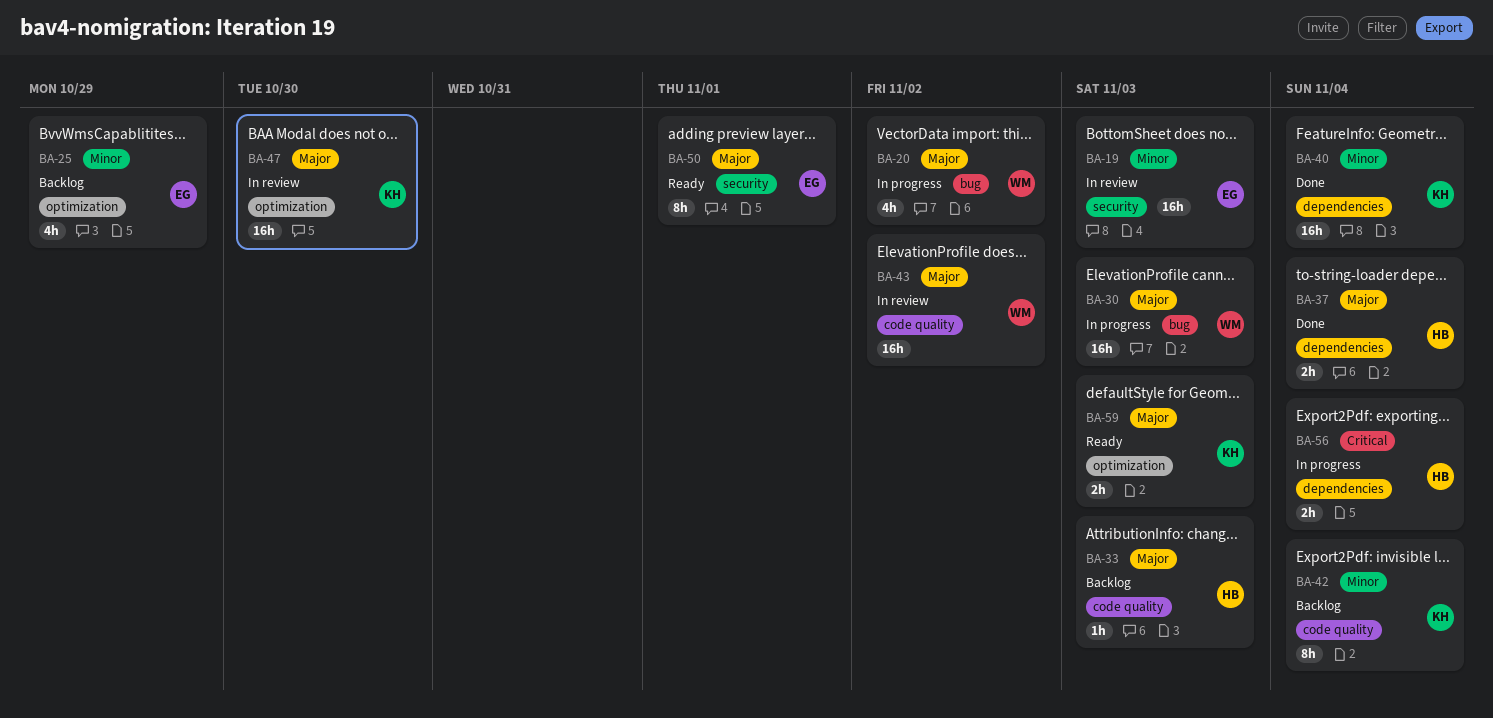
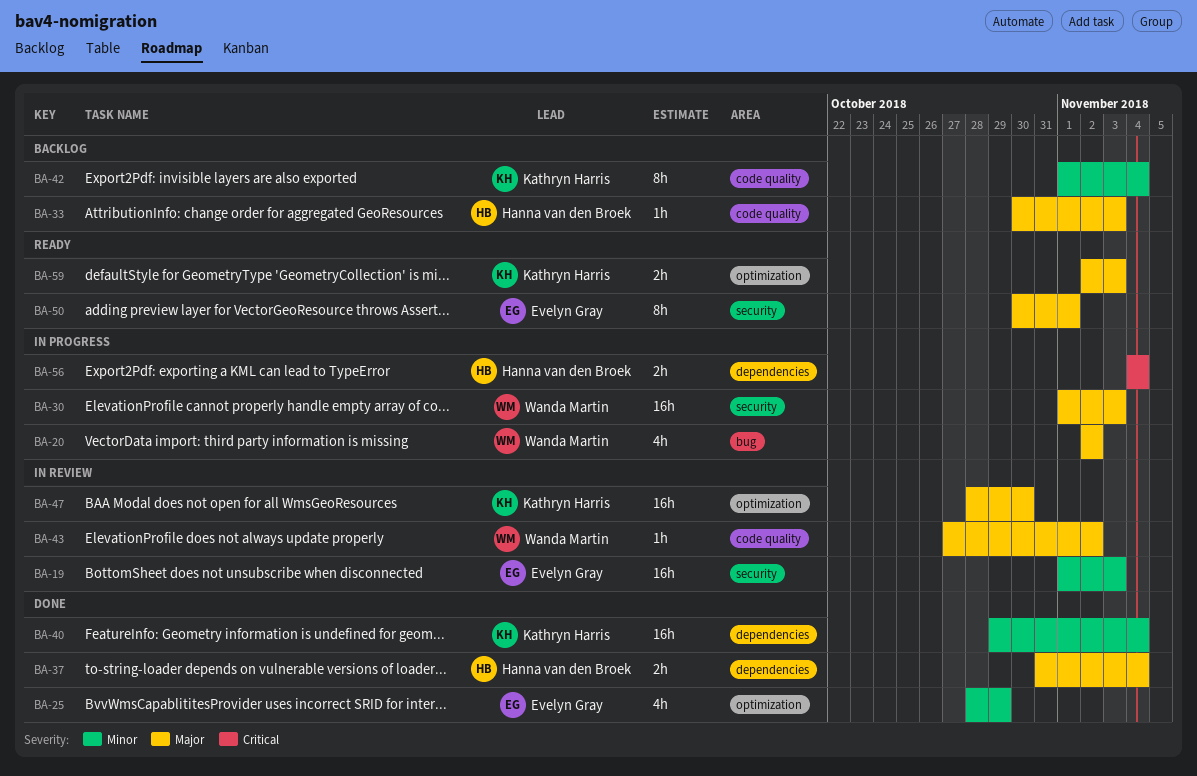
BA-25, status: Backlog -> Done
BA-30, label: bug -> security
BA-43, estimate: 16h -> 1h

